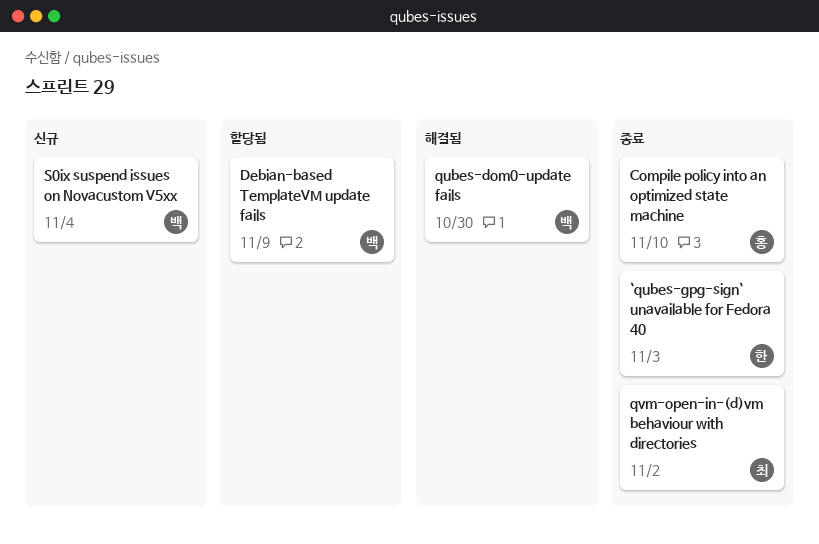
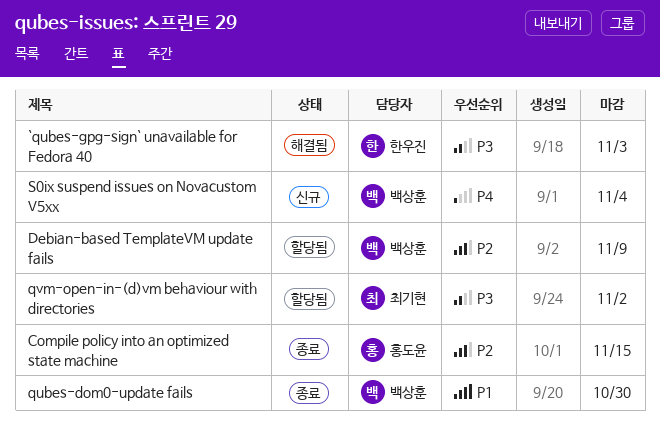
`qubes-gpg-sign` unavailable for Fedora 40, status: 종료 -> 해결됨
Compile policy into an optimized state machine, due: Nov 10 -> Nov 15
qubes-dom0-update fails, status: 해결됨 -> 종료
qvm-open-in-(d)vm behaviour with directories, status: 종료 -> 할당됨

